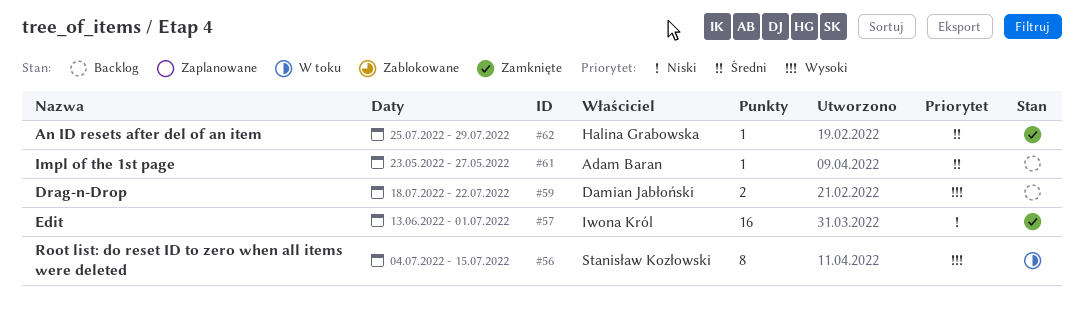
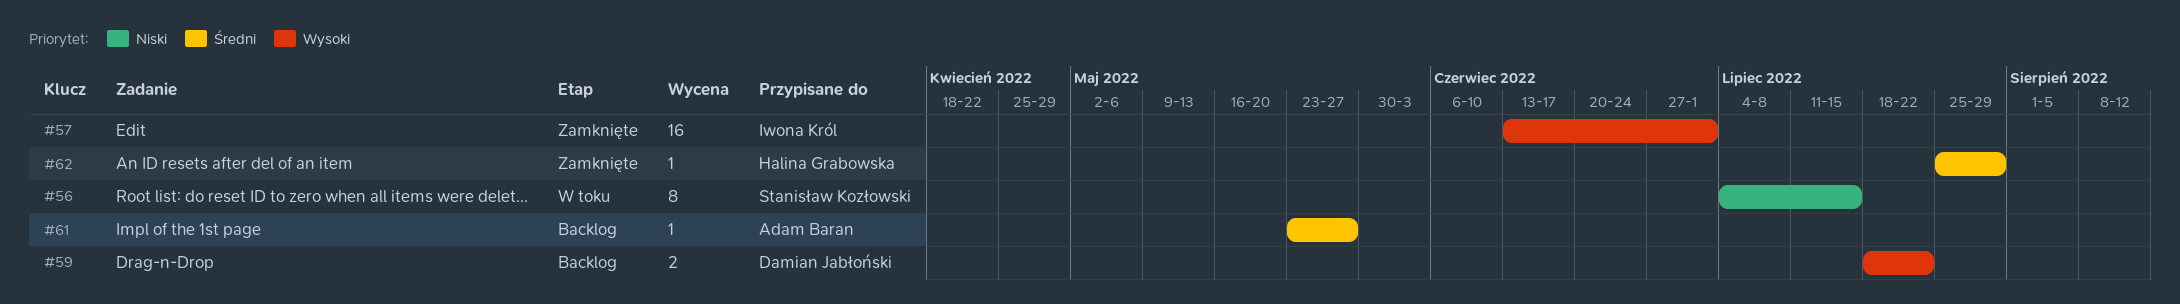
#56, priority: Wysoki -> Niski
#57, priority: Niski -> Wysoki

